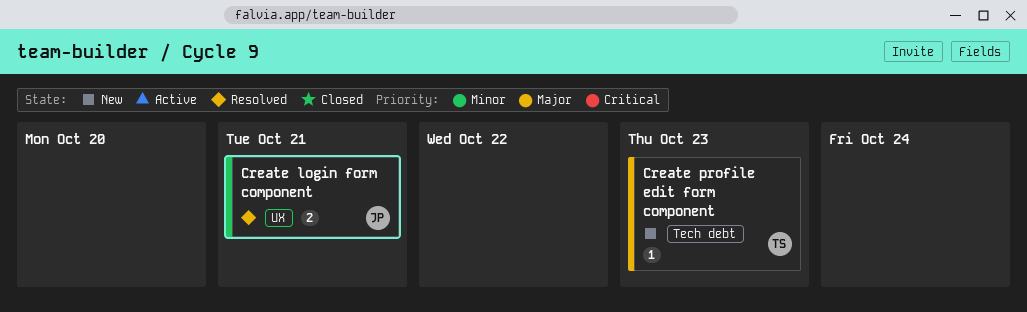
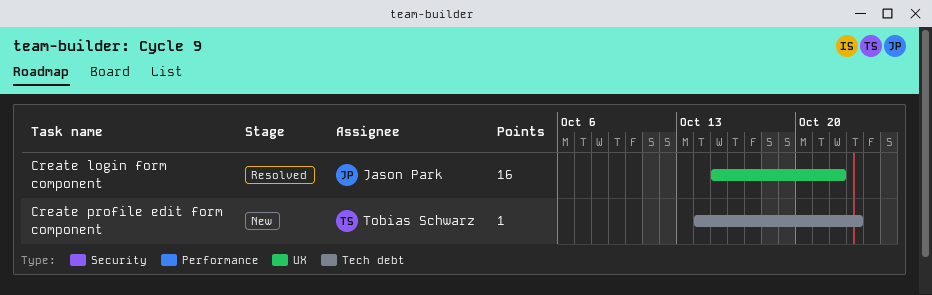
Create login form component, estimate: 2 -> 16
Create login form component, due: Oct 21 -> Oct 22

